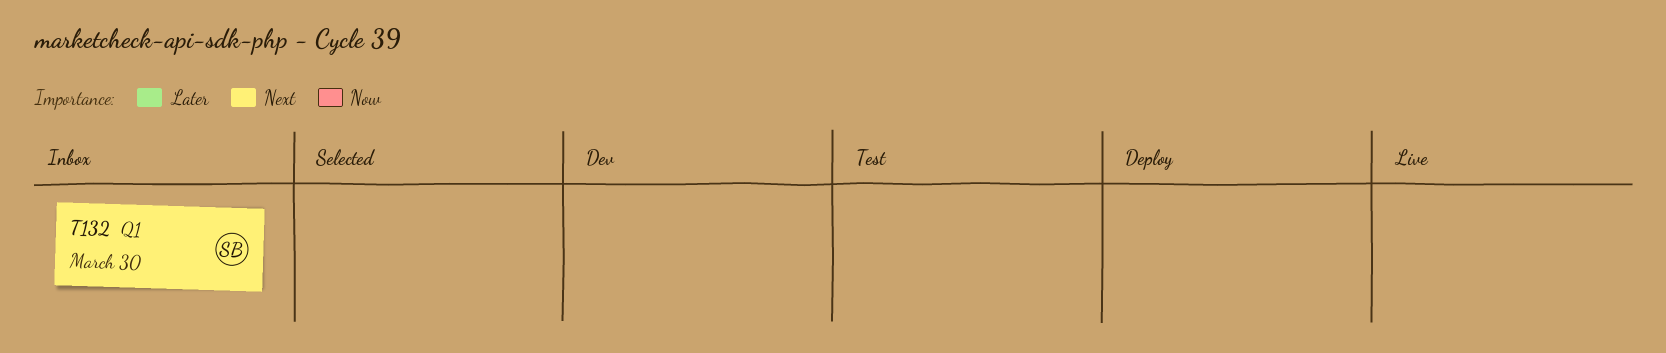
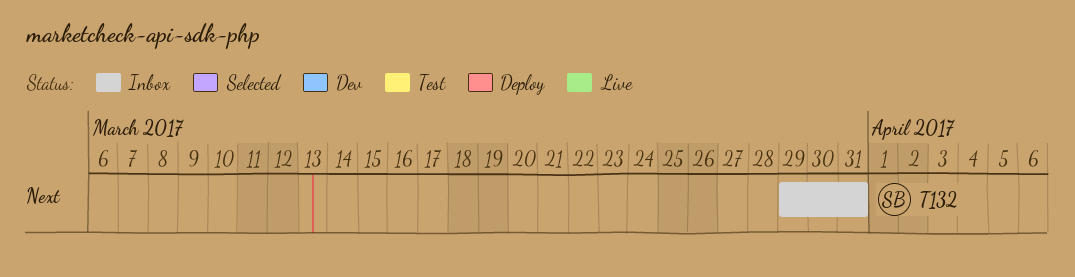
T132, due: Mar 30 -> Mar 31

